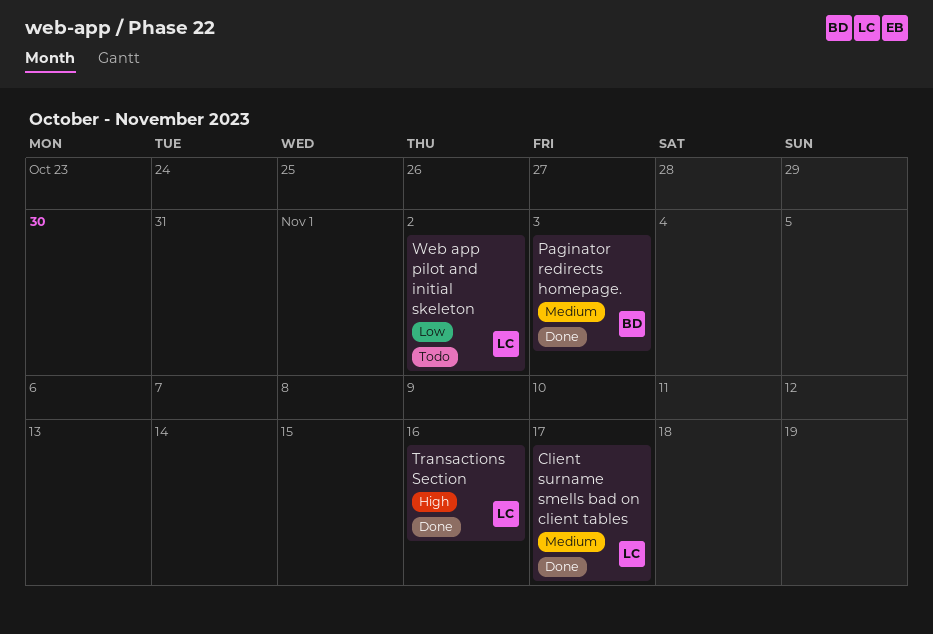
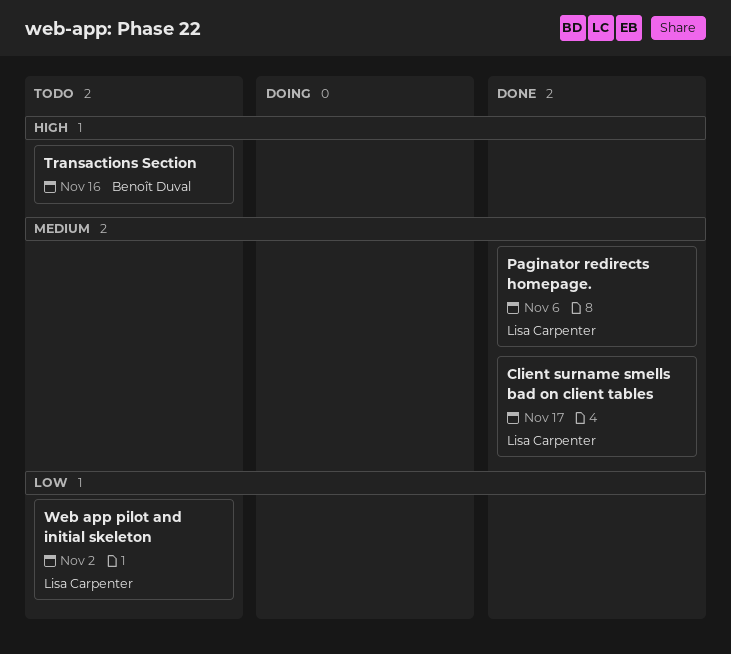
Paginator redirects homepage., owner: Benoît Duval -> Lisa Carpenter
Paginator redirects homepage., due: Nov 3 -> Nov 6
Transactions Section, status: Done -> Todo
Transactions Section, owner: Lisa Carpenter -> Benoît Duval

